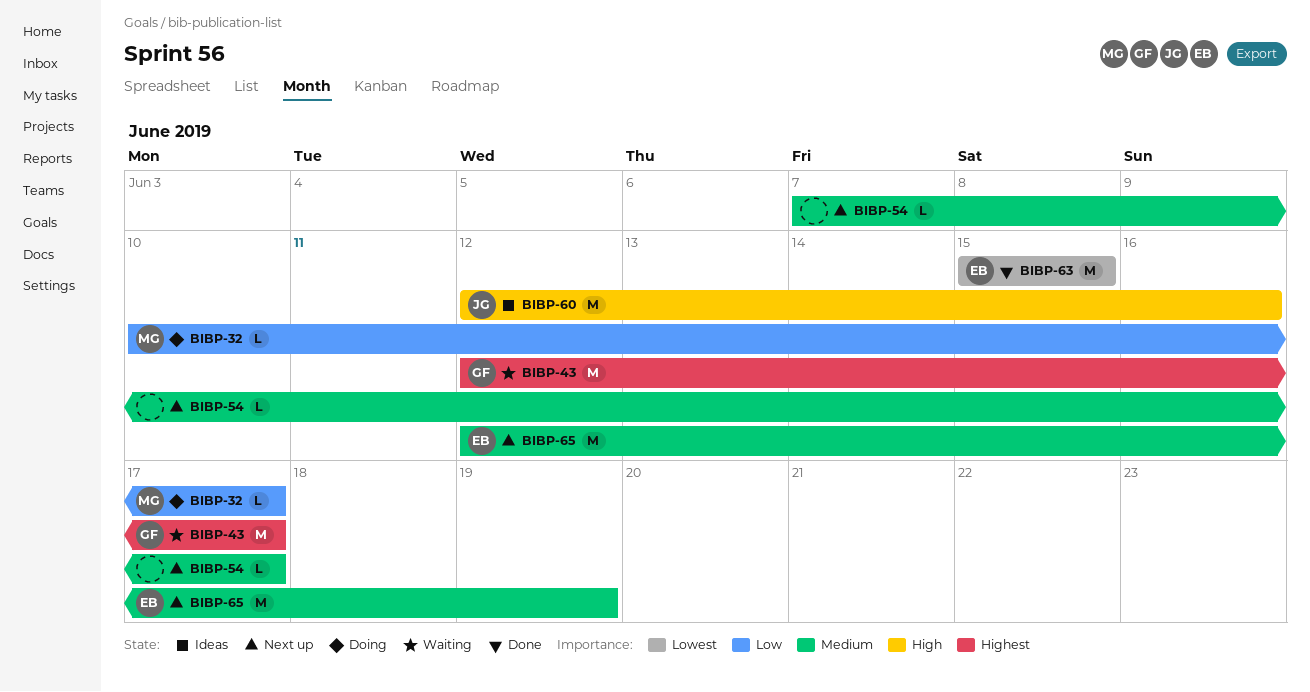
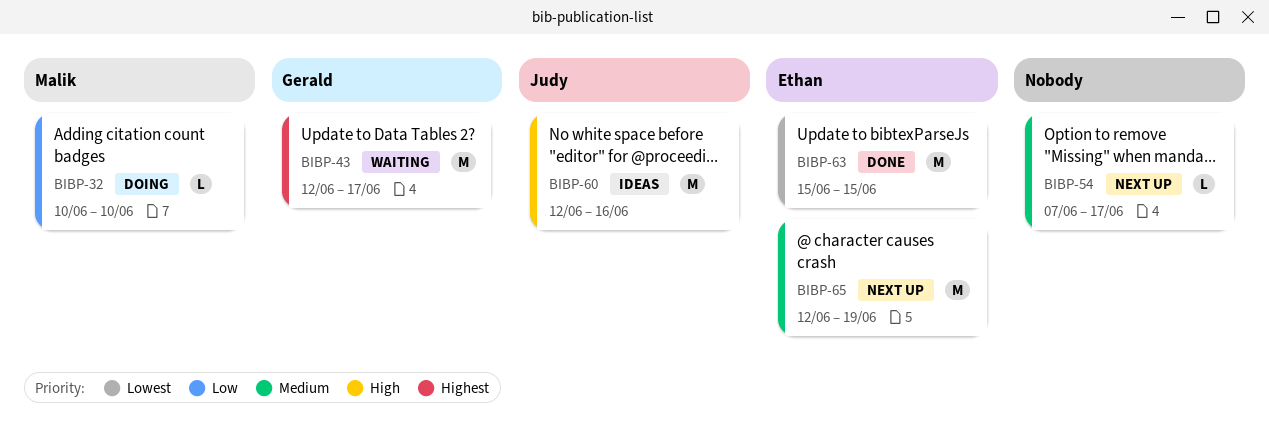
BIBP-32, due: Jun 17 -> Jun 10

